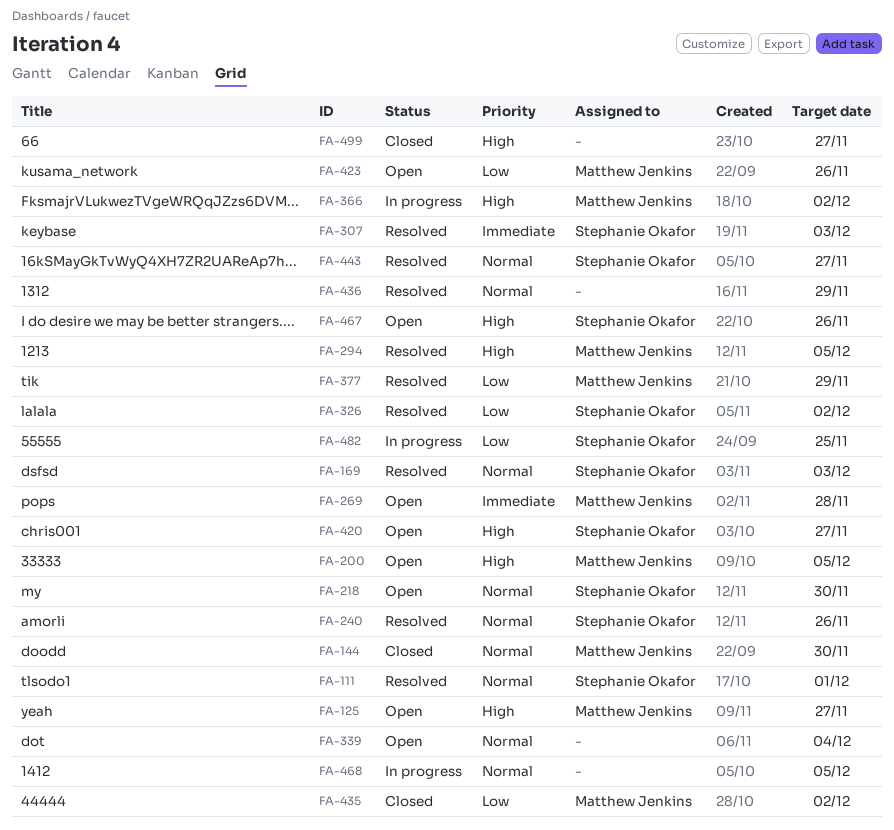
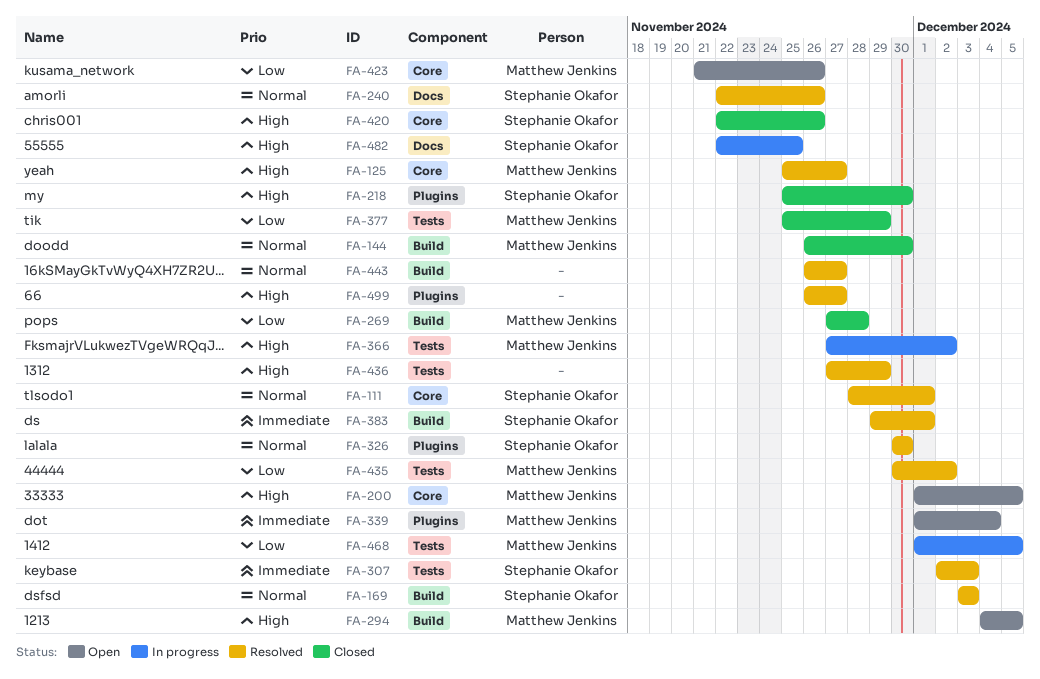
FA-125, status: Open -> Resolved
FA-218, status: Open -> Closed
FA-218, priority: Normal -> High
FA-269, status: Open -> Closed
FA-269, priority: Immediate -> Low
FA-294, status: Resolved -> Open
FA-326, priority: Low -> Normal
FA-326, due: Dec 2 -> Nov 30
FA-339, owner: none -> Matthew Jenkins
FA-339, priority: Normal -> Immediate
FA-377, status: Resolved -> Closed
FA-383: none -> present
FA-420, status: Open -> Closed
FA-420, due: Nov 27 -> Nov 26
FA-435, status: Closed -> Resolved
FA-436, priority: Normal -> High
FA-443, owner: Stephanie Okafor -> none
FA-467: present -> none
FA-468, owner: none -> Matthew Jenkins
FA-468, priority: Normal -> Low
FA-482, priority: Low -> High
FA-499, status: Closed -> Resolved

